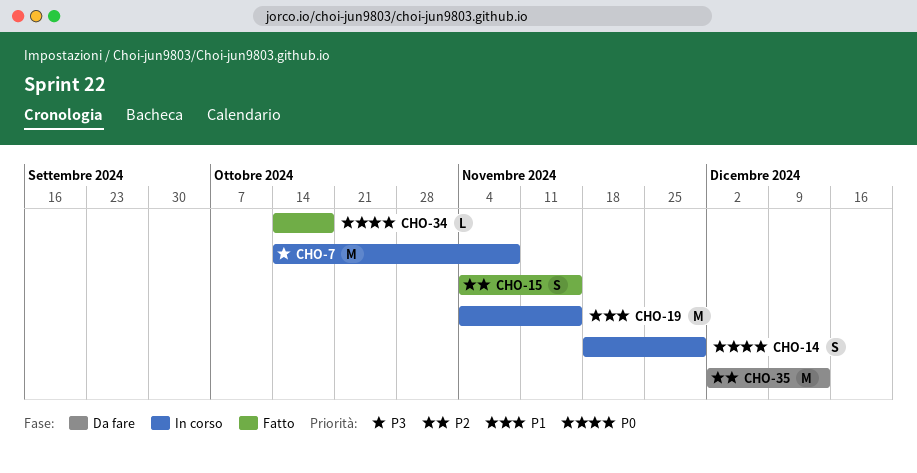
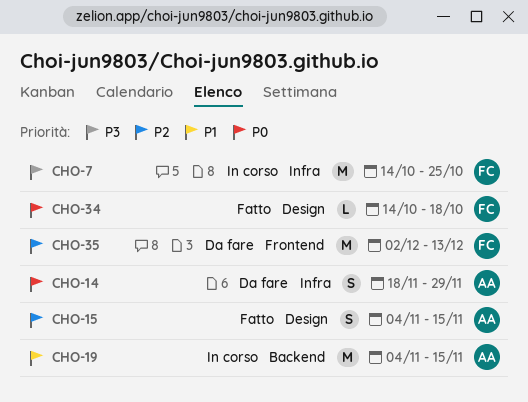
CHO-7, due: Nov 8 -> Oct 25
CHO-14, status: In corso -> Da fare

